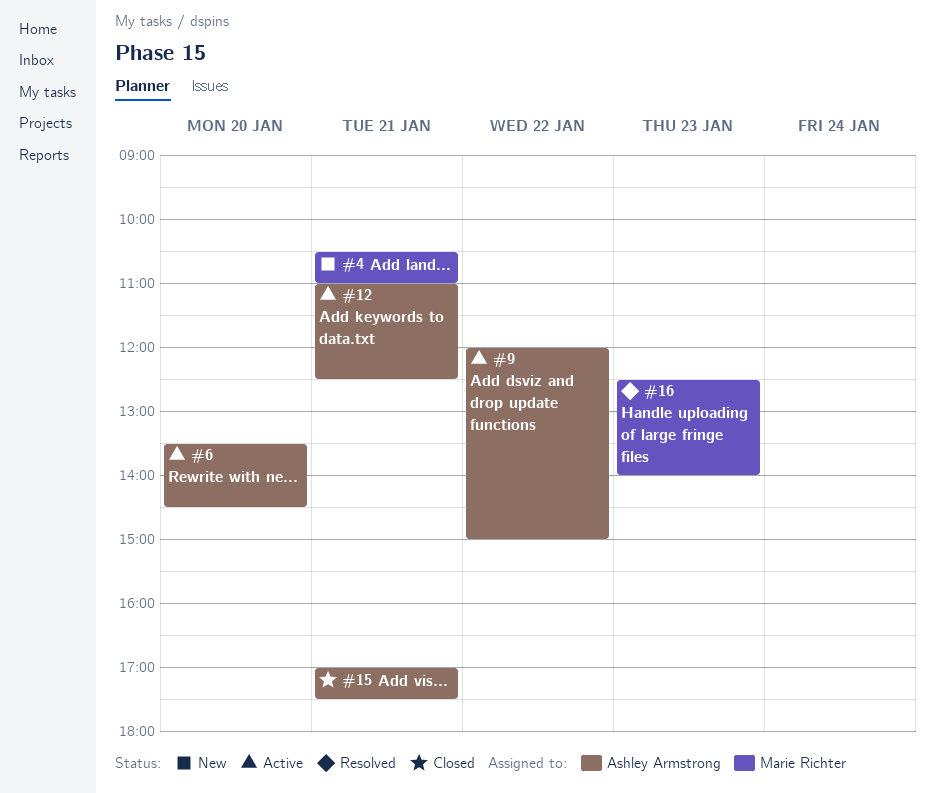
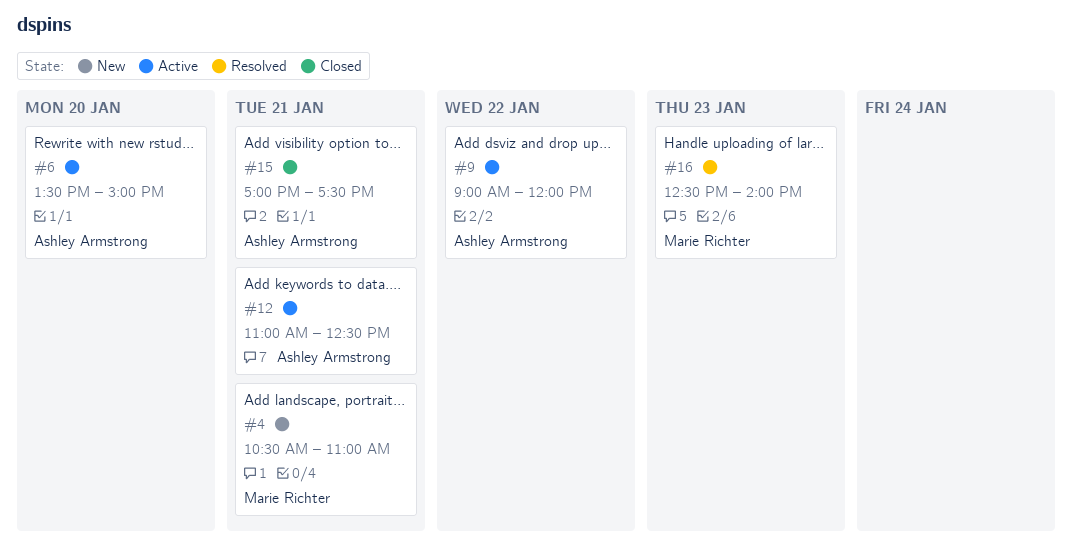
#6, ends: 14:30 -> 15:00
#9, begins: 12:00 -> 09:00
#9, ends: 15:00 -> 12:00

